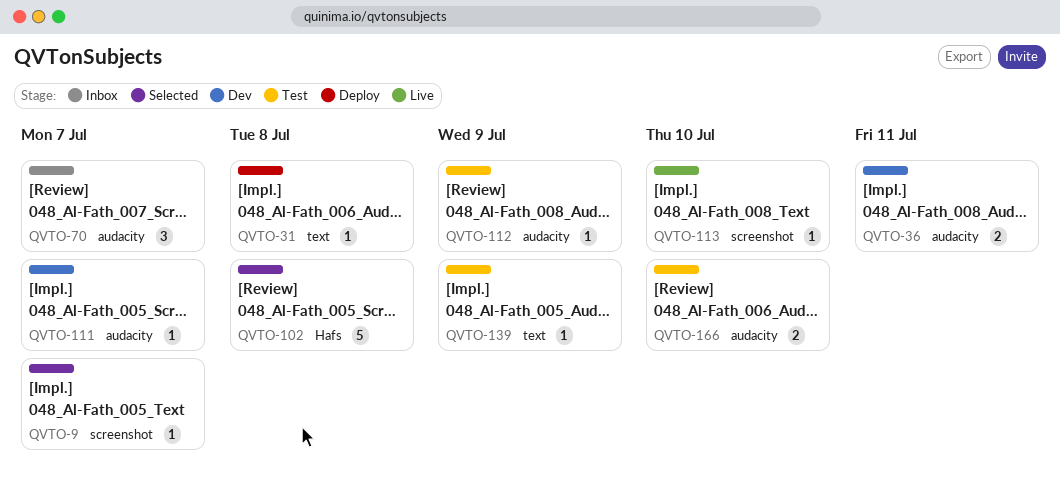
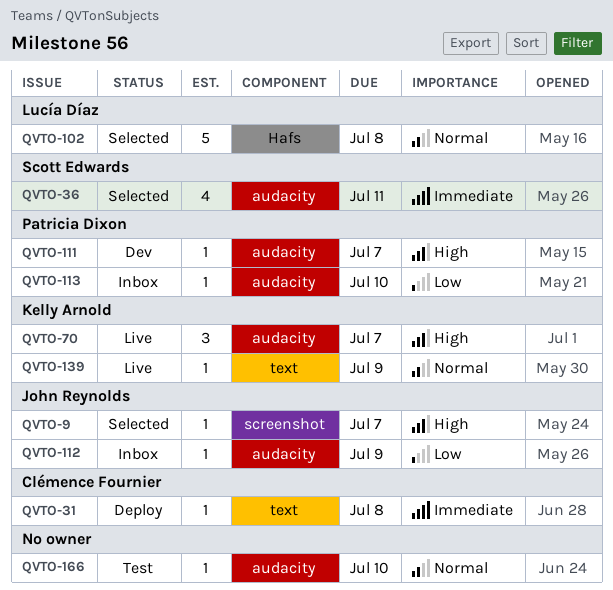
QVTO-36, status: Dev -> Selected
QVTO-36, estimate: 2 -> 4
QVTO-70, status: Inbox -> Live
QVTO-112, status: Test -> Inbox
QVTO-113, status: Live -> Inbox
QVTO-113, label: screenshot -> audacity
QVTO-139, status: Test -> Live
QVTO-166, estimate: 2 -> 1

